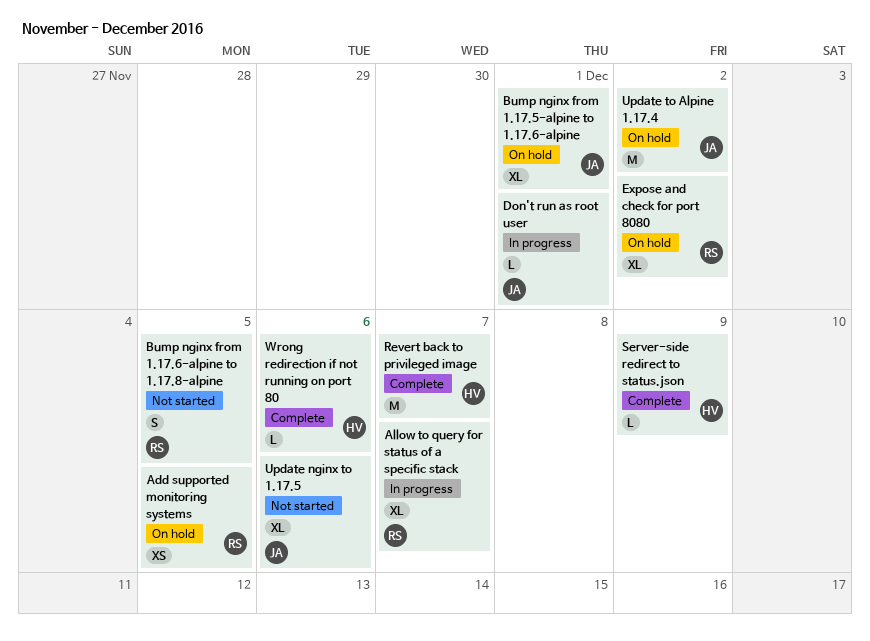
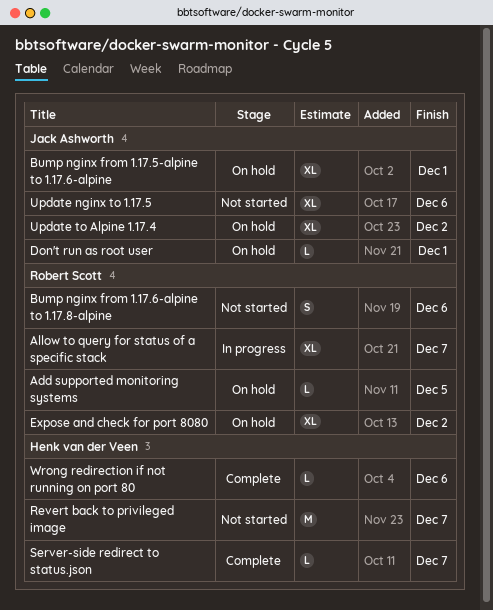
Add supported monitoring systems, estimate: XS -> L
Bump nginx from 1.17.6-alpine to 1.17.8-alpine, due: Dec 5 -> Dec 6
Don't run as root user, status: In progress -> On hold
Revert back to privileged image, status: Complete -> Not started
Server-side redirect to status.json, due: Dec 9 -> Dec 7
Update to Alpine 1.17.4, estimate: M -> XL

